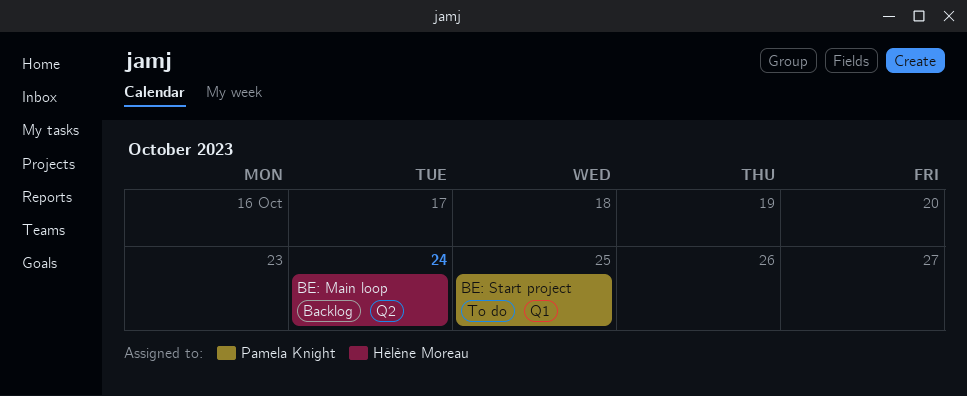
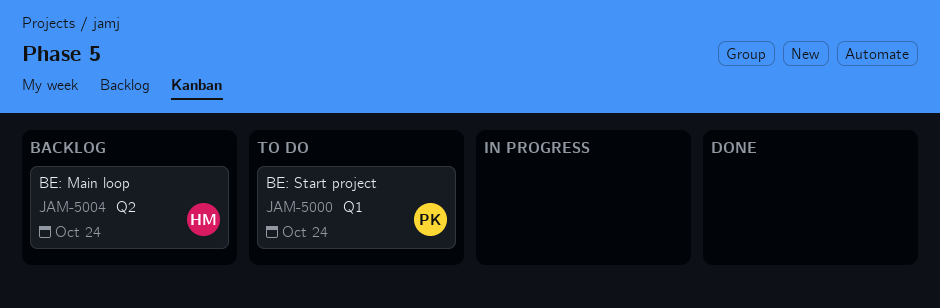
BE: Start project, due: Oct 25 -> Oct 24

